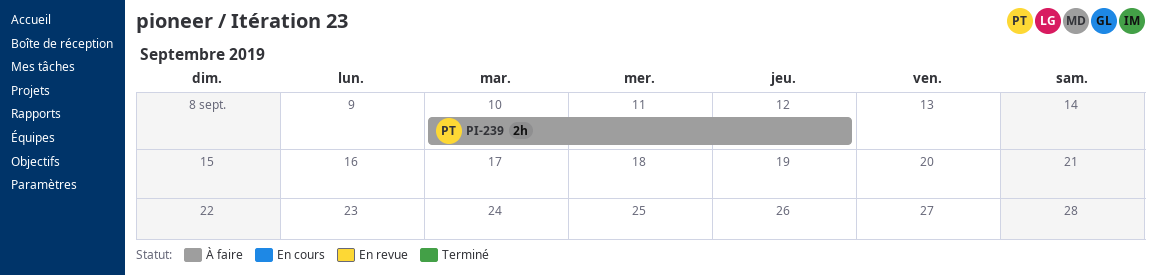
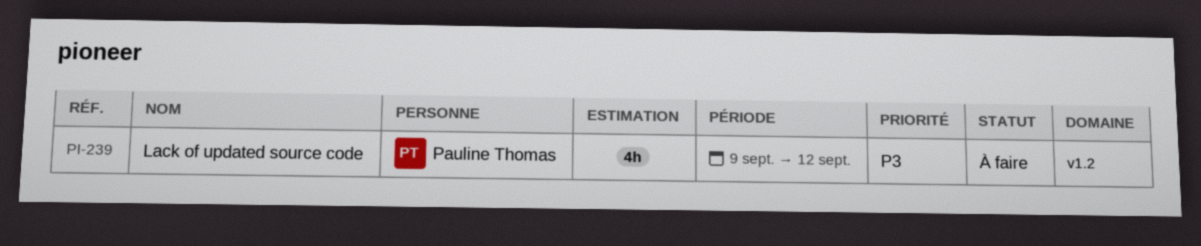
PI-239, estimate: 2h -> 4h
PI-239, start: Sep 10 -> Sep 9

